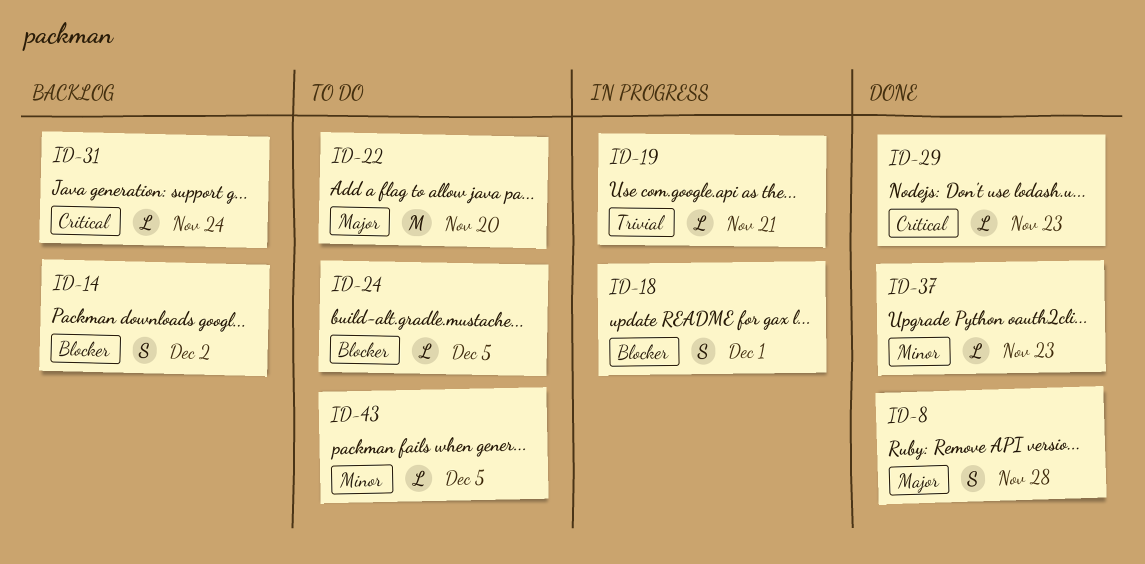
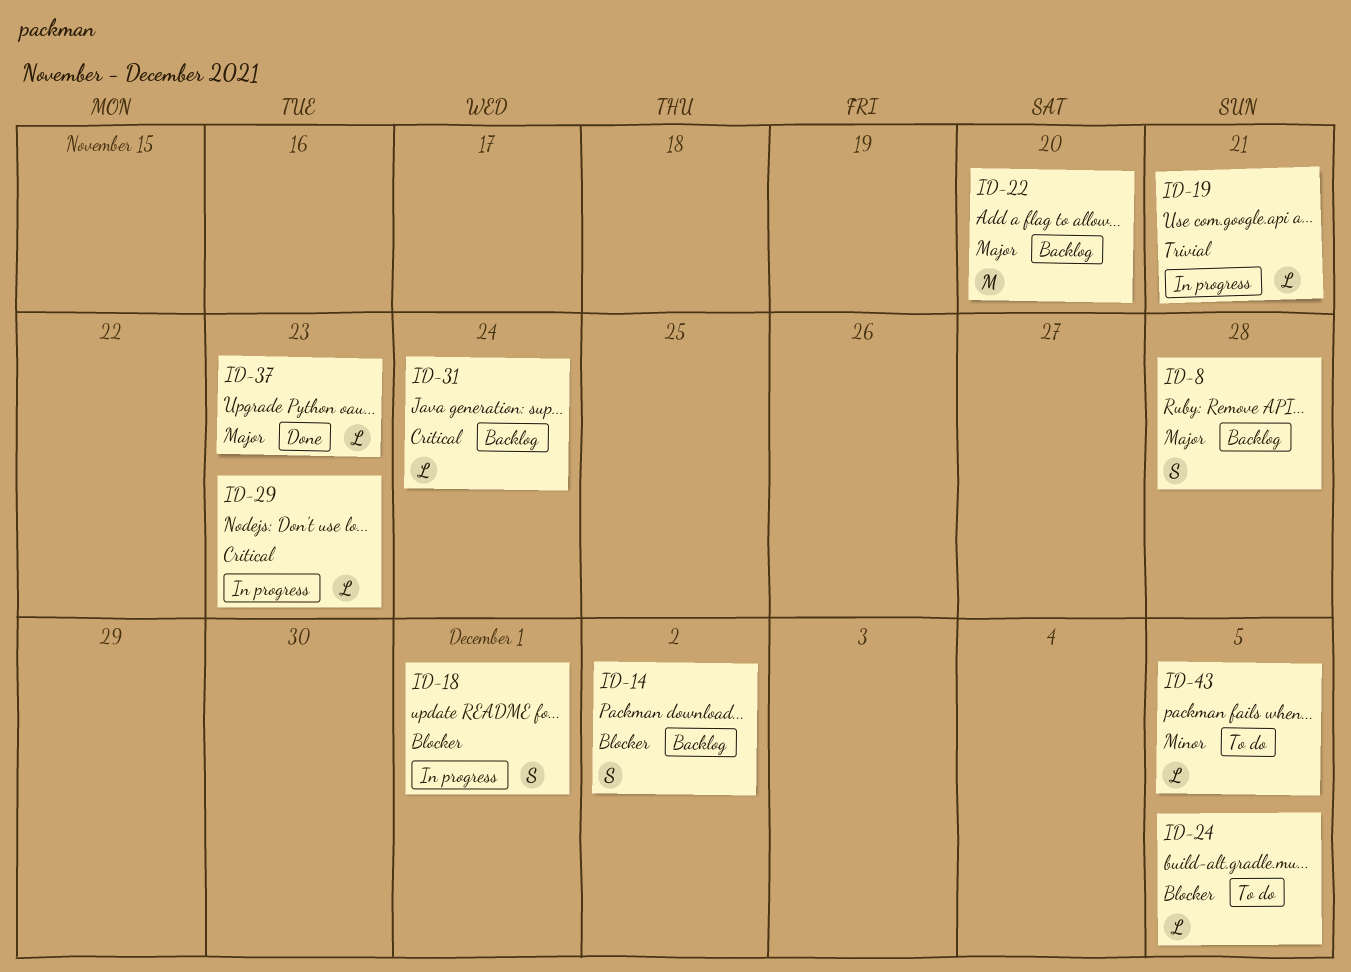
ID-8, status: Done -> Backlog
ID-22, status: To do -> Backlog
ID-29, status: Done -> In progress
ID-37, priority: Minor -> Major

